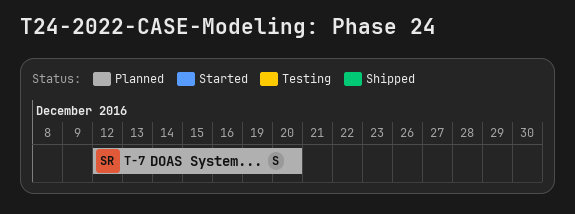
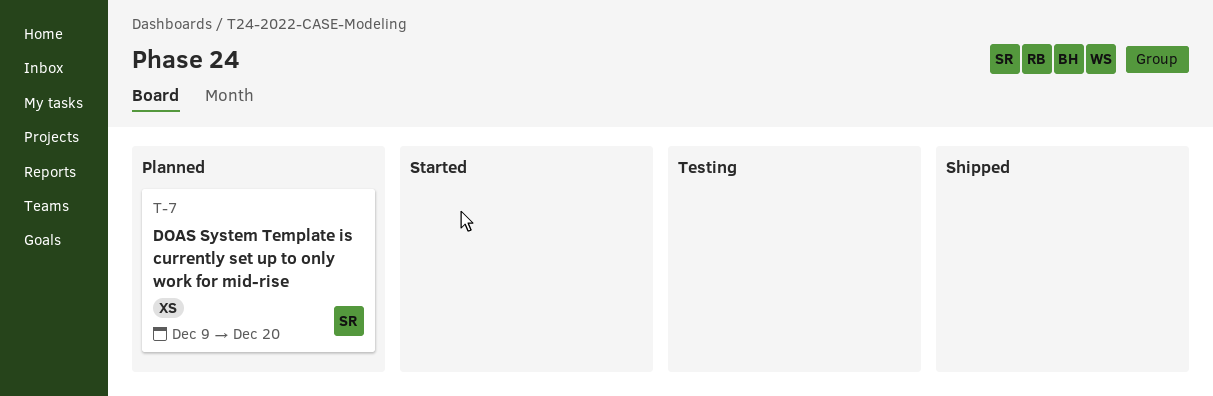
T-7, estimate: S -> XS
T-7, start: Dec 12 -> Dec 9

